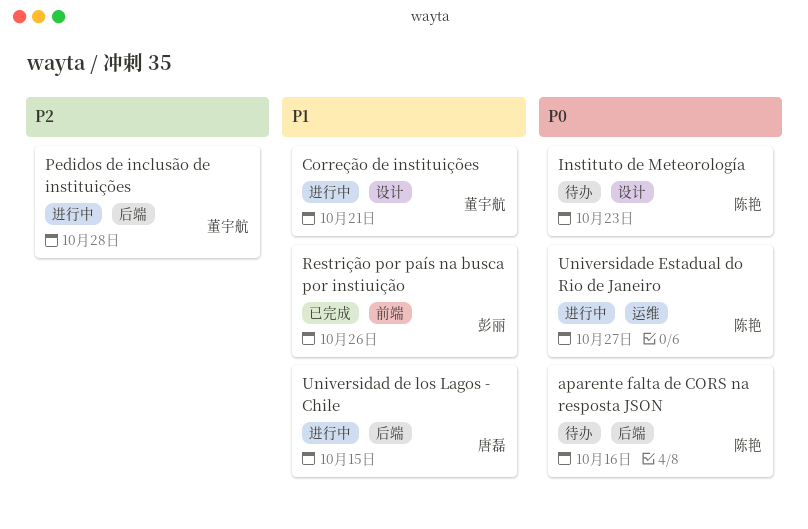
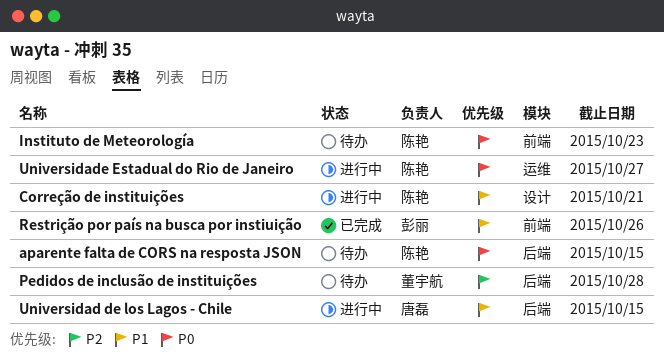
aparente falta de CORS na resposta JSON, due: Oct 16 -> Oct 15
Correção de instituições, owner: 董宇航 -> 陈艳
Instituto de Meteorología, label: 设计 -> 前端
Pedidos de inclusão de instituições, status: 进行中 -> 待办

